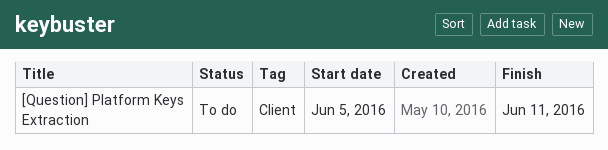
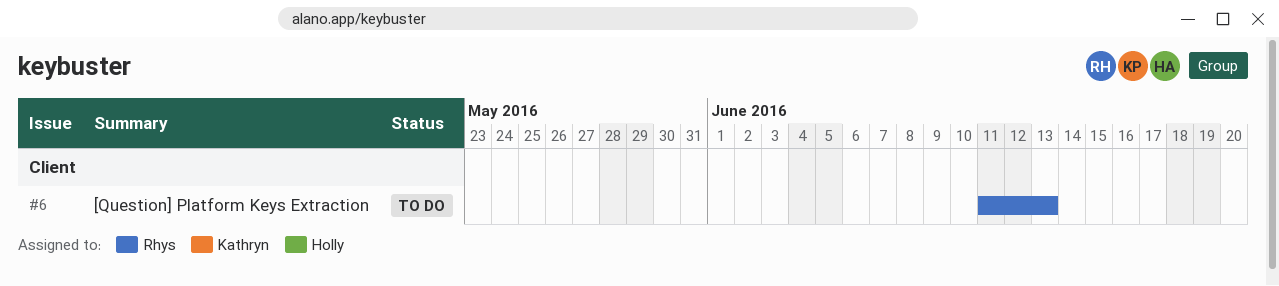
[Question] Platform Keys Extraction, start: Jun 5 -> Jun 11
[Question] Platform Keys Extraction, due: Jun 11 -> Jun 13

